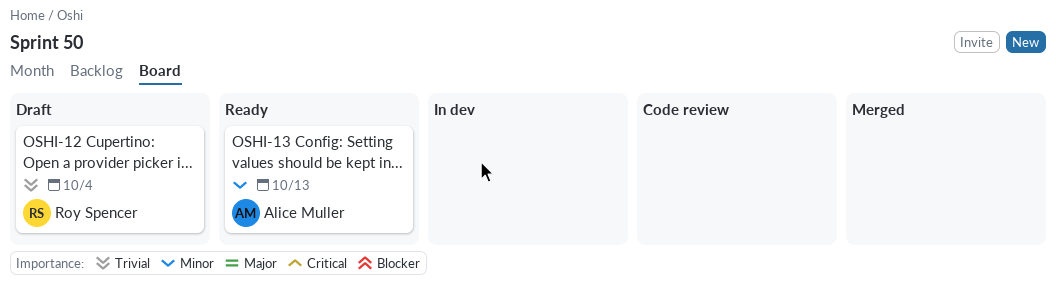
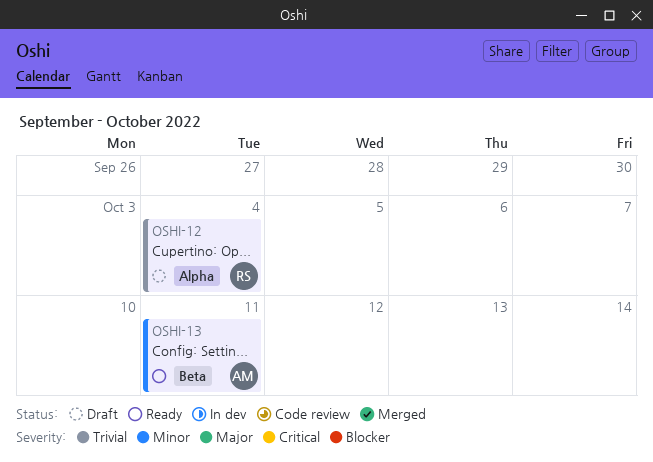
OSHI-13, due: Oct 13 -> Oct 11

